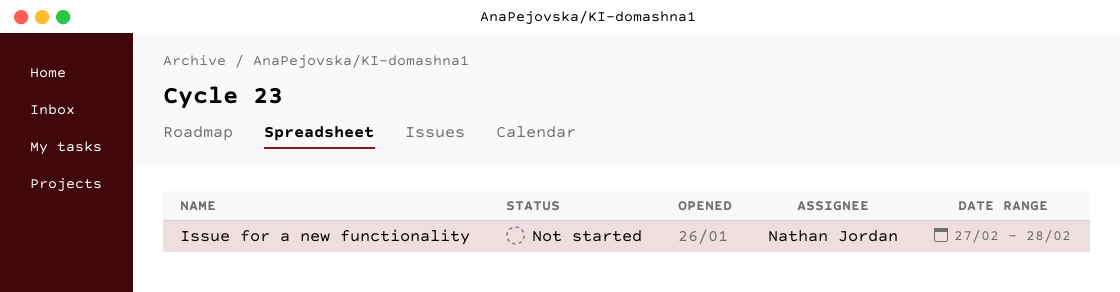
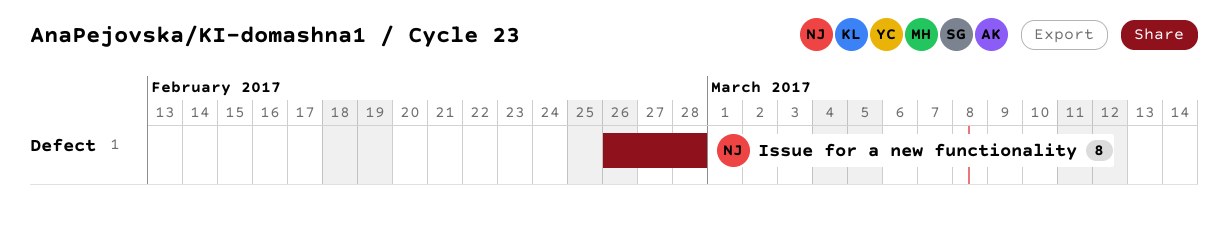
Issue for a new functionality, start: Feb 27 -> Feb 26

